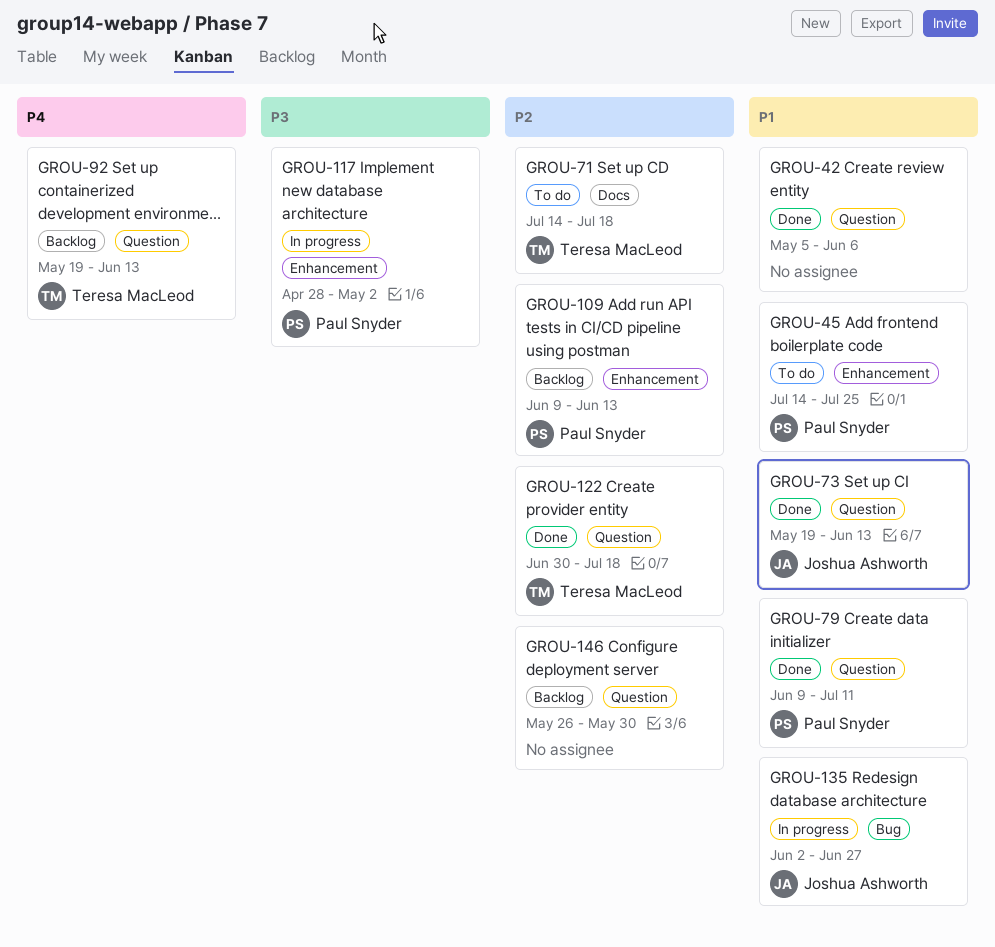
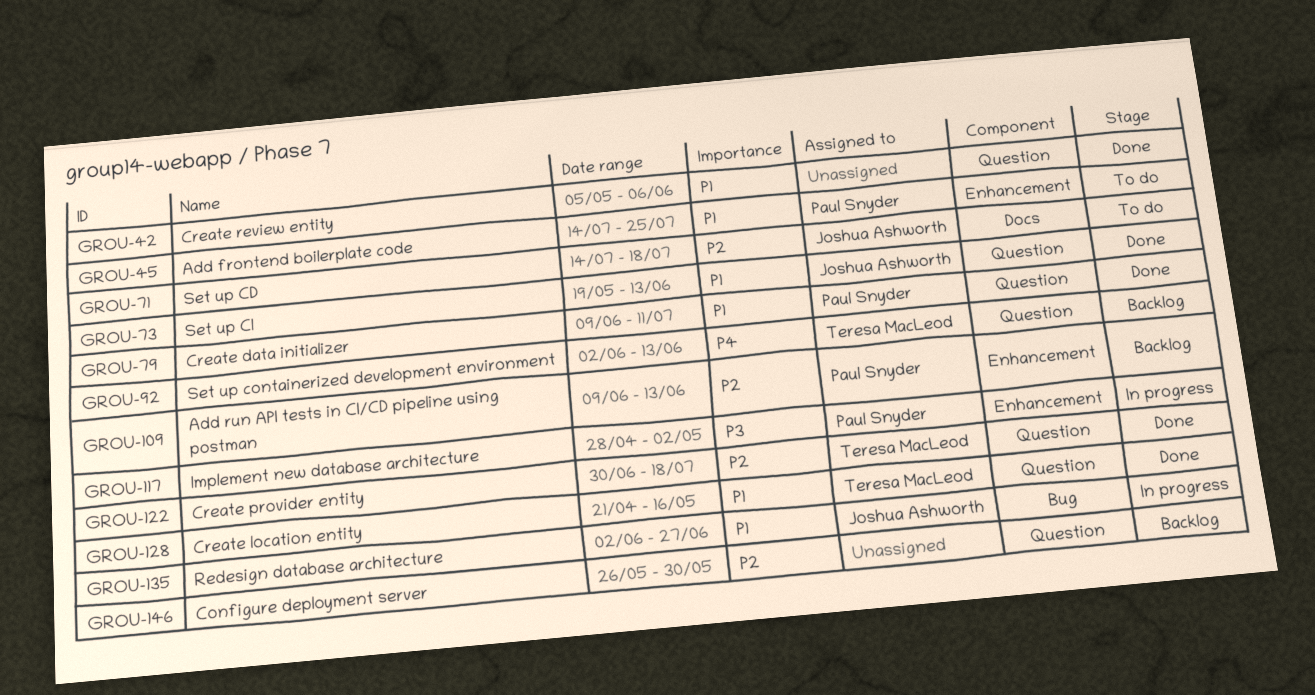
GROU-71, owner: Teresa MacLeod -> Joshua Ashworth
GROU-92, start: May 19 -> Jun 2
GROU-128: none -> present

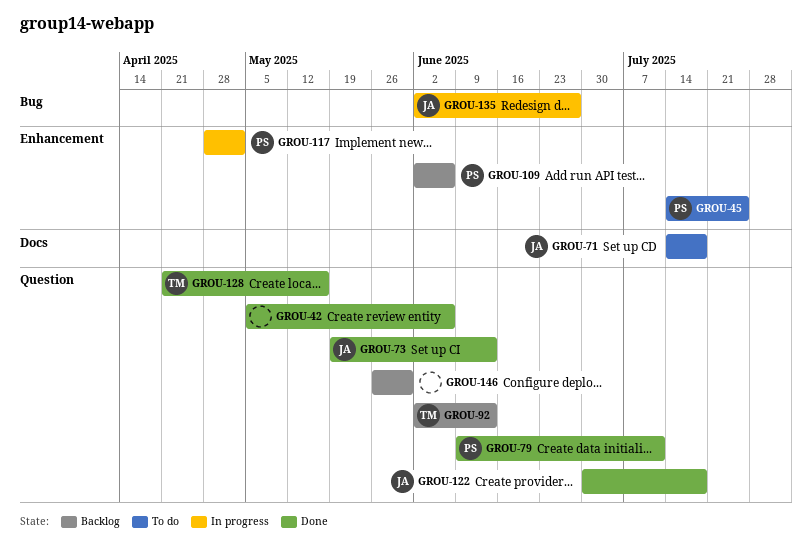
GROU-109, start: Jun 9 -> Jun 2
GROU-109, due: Jun 13 -> Jun 6
GROU-122, owner: Teresa MacLeod -> Joshua Ashworth

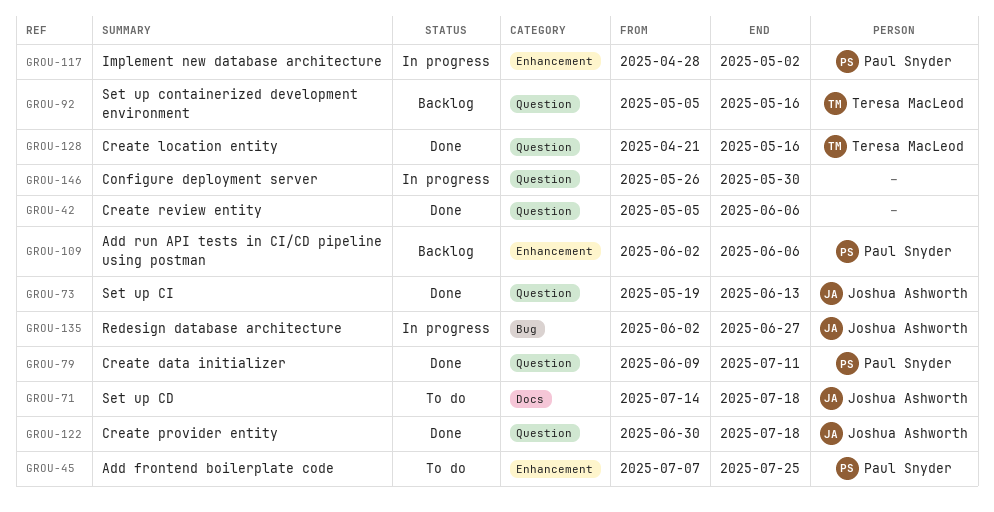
GROU-45, start: Jul 14 -> Jul 7
GROU-92, start: Jun 2 -> May 5
GROU-92, due: Jun 13 -> May 16
GROU-146, status: Backlog -> In progress

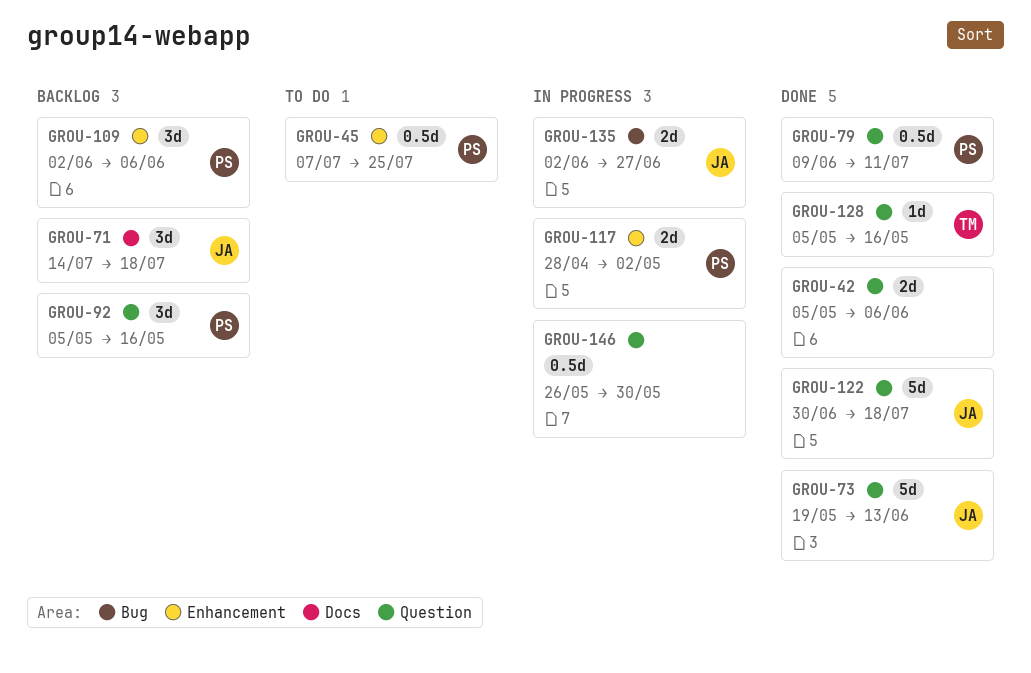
GROU-71, status: To do -> Backlog
GROU-92, owner: Teresa MacLeod -> Paul Snyder
GROU-128, start: Apr 21 -> May 5

